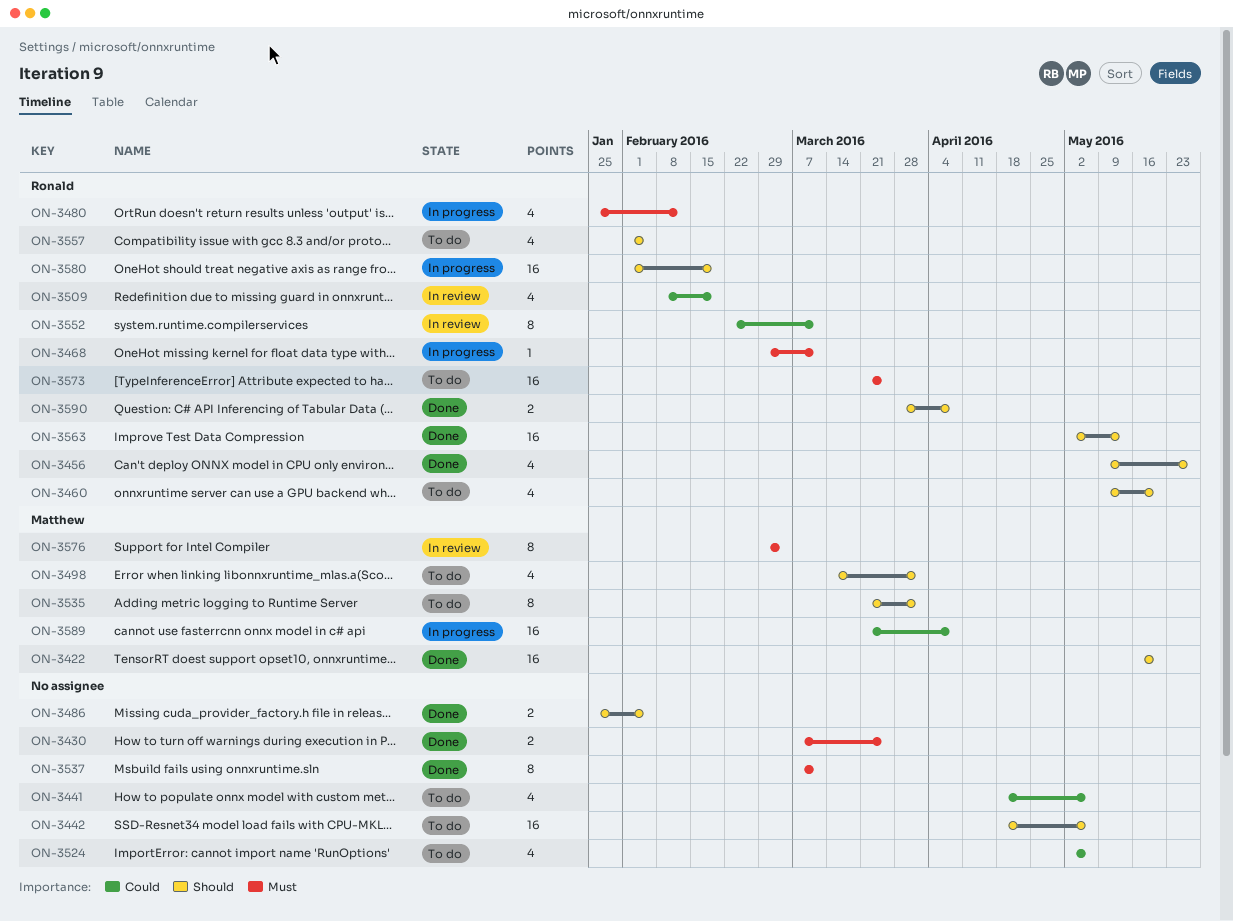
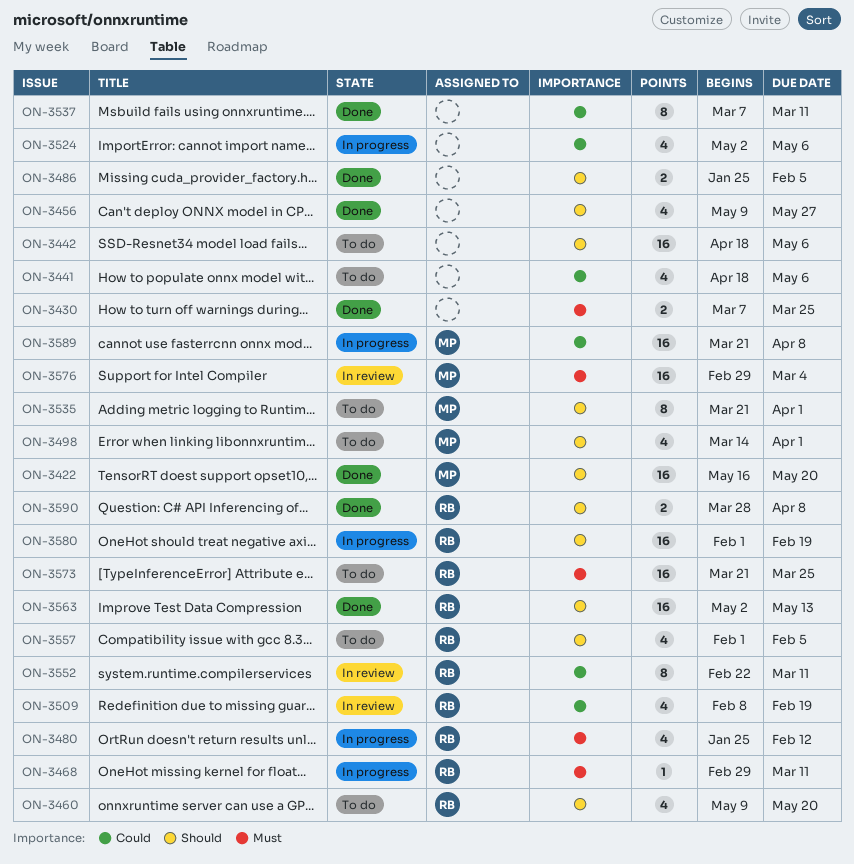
ON-3456, owner: Ronald -> none
ON-3524, status: To do -> In progress
ON-3537, priority: Must -> Could
ON-3576, estimate: 8 -> 16

